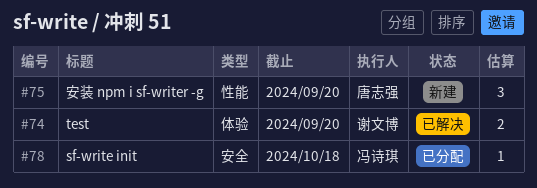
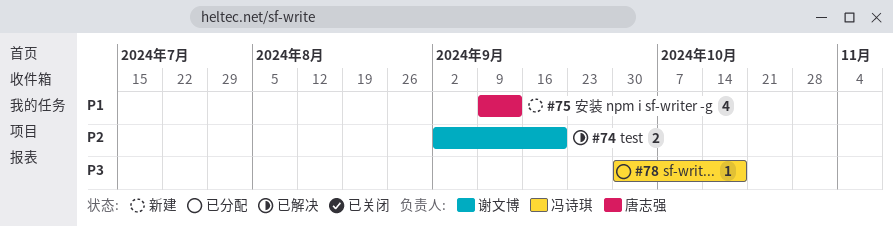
#75, estimate: 3 -> 4
#75, due: Sep 20 -> Sep 13

